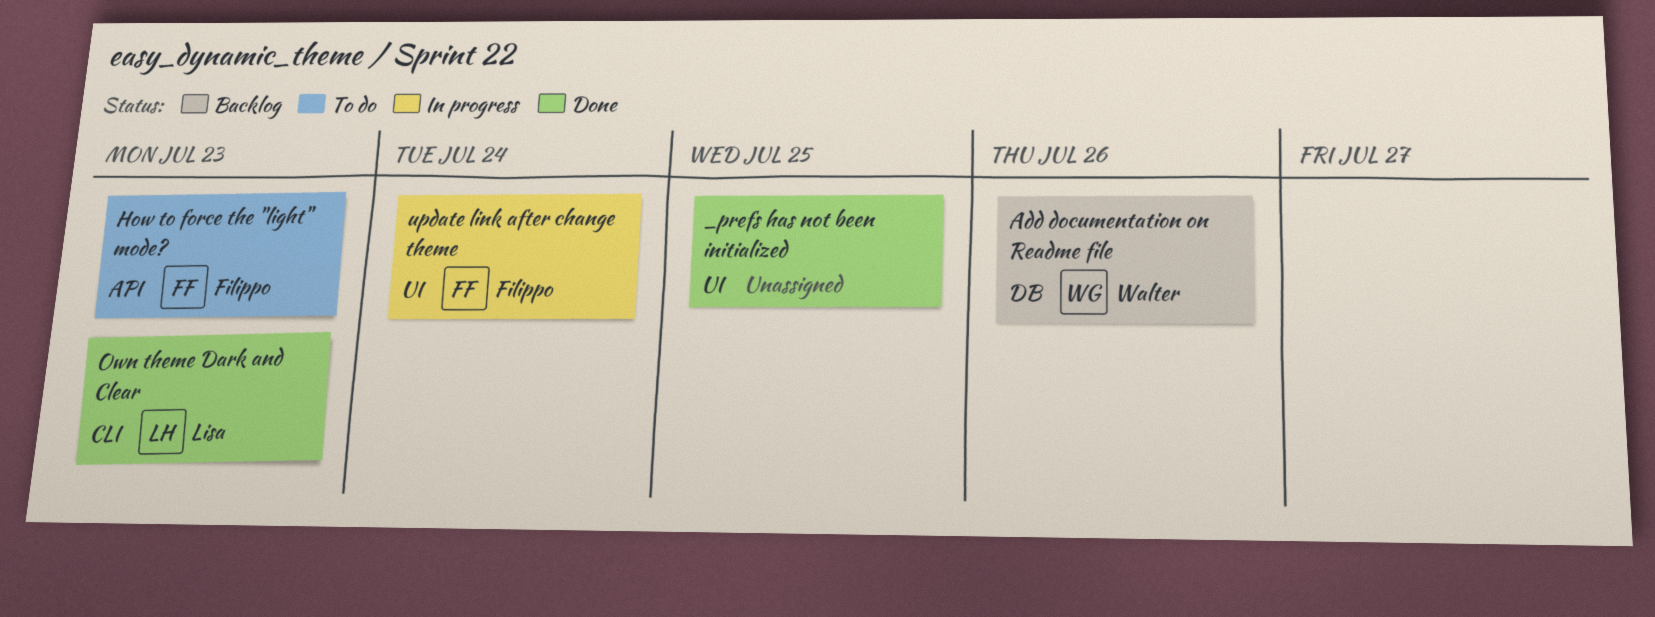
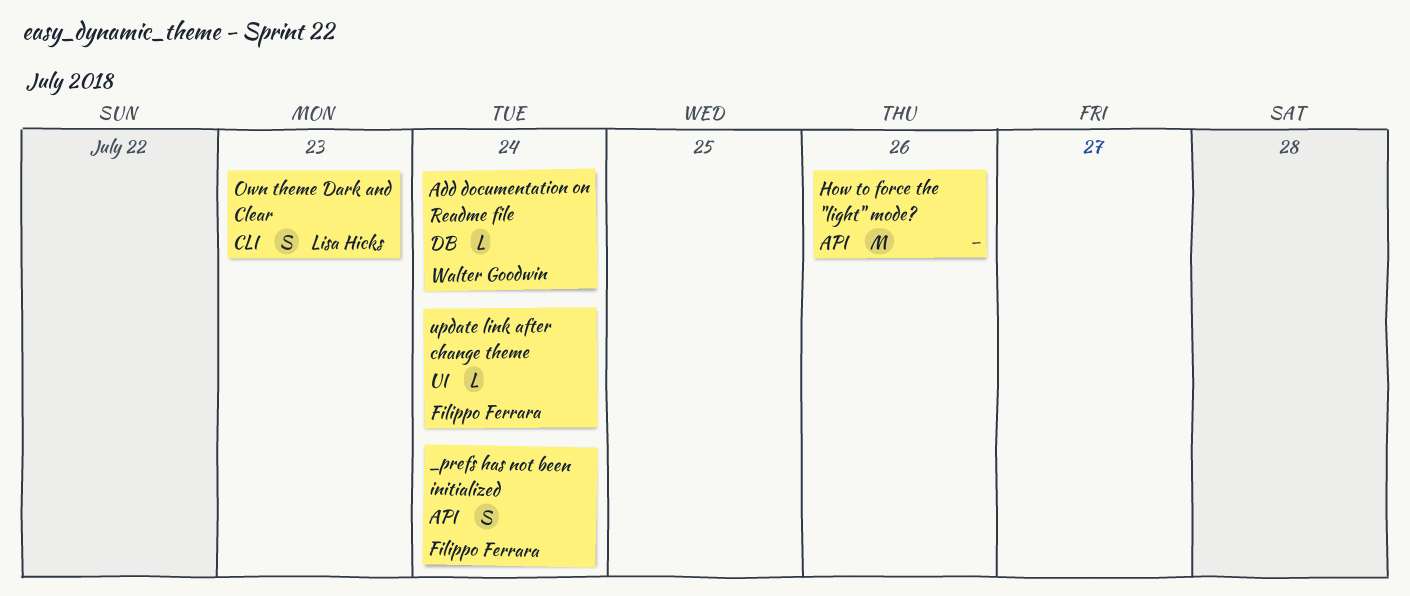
_prefs has not been initialized, owner: none -> Filippo Ferrara
_prefs has not been initialized, label: UI -> API
_prefs has not been initialized, due: Jul 25 -> Jul 24
Add documentation on Readme file, due: Jul 26 -> Jul 24
How to force the "light" mode?, owner: Filippo Ferrara -> none
How to force the "light" mode?, due: Jul 23 -> Jul 26

